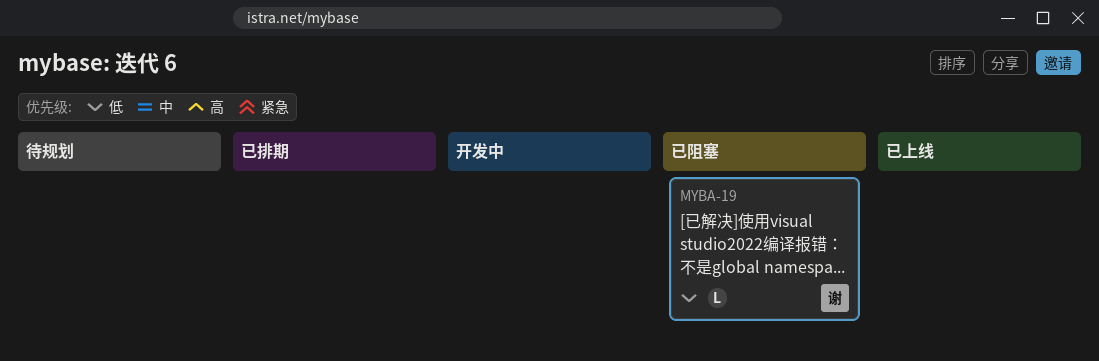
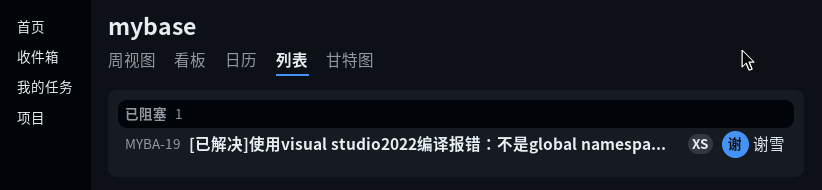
MYBA-19, estimate: L -> XS

